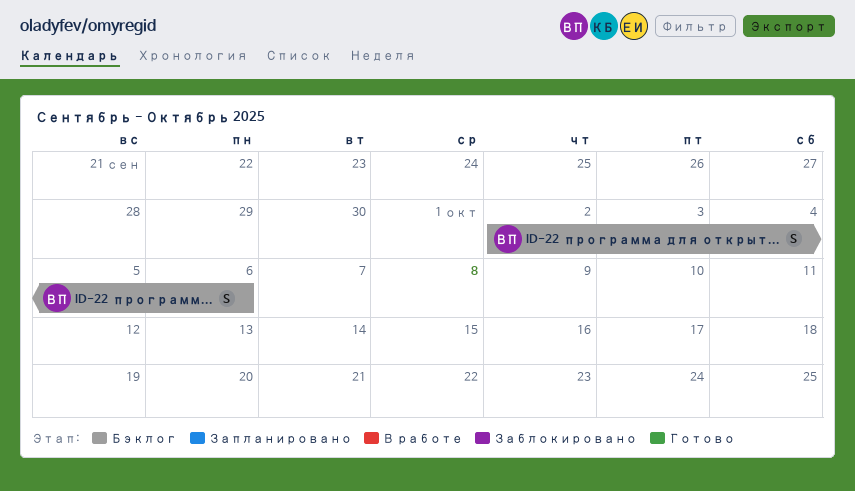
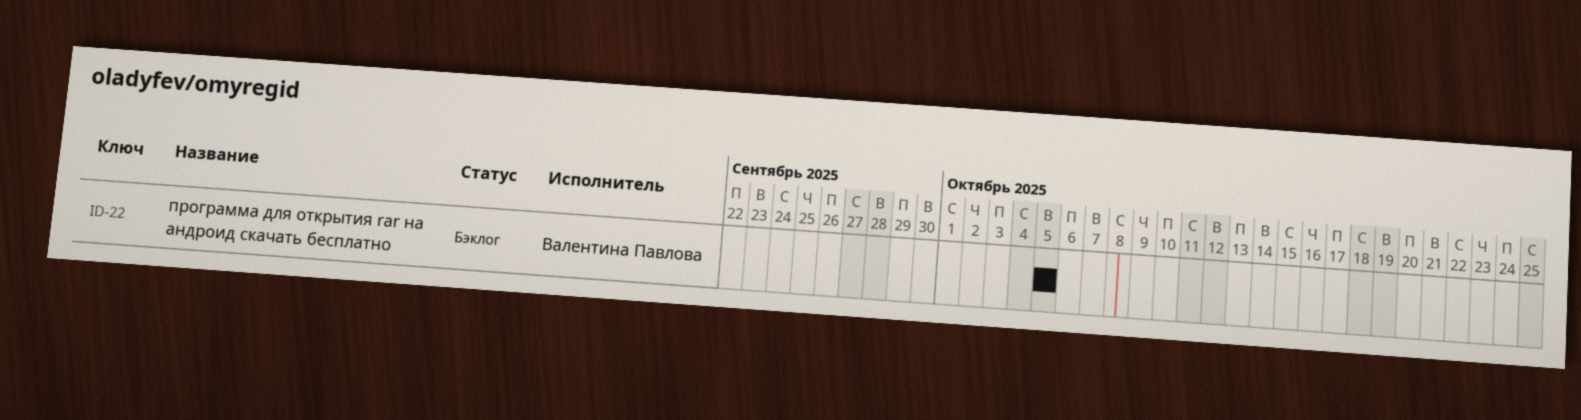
ID-22, start: Oct 2 -> Oct 5
ID-22, due: Oct 6 -> Oct 5

